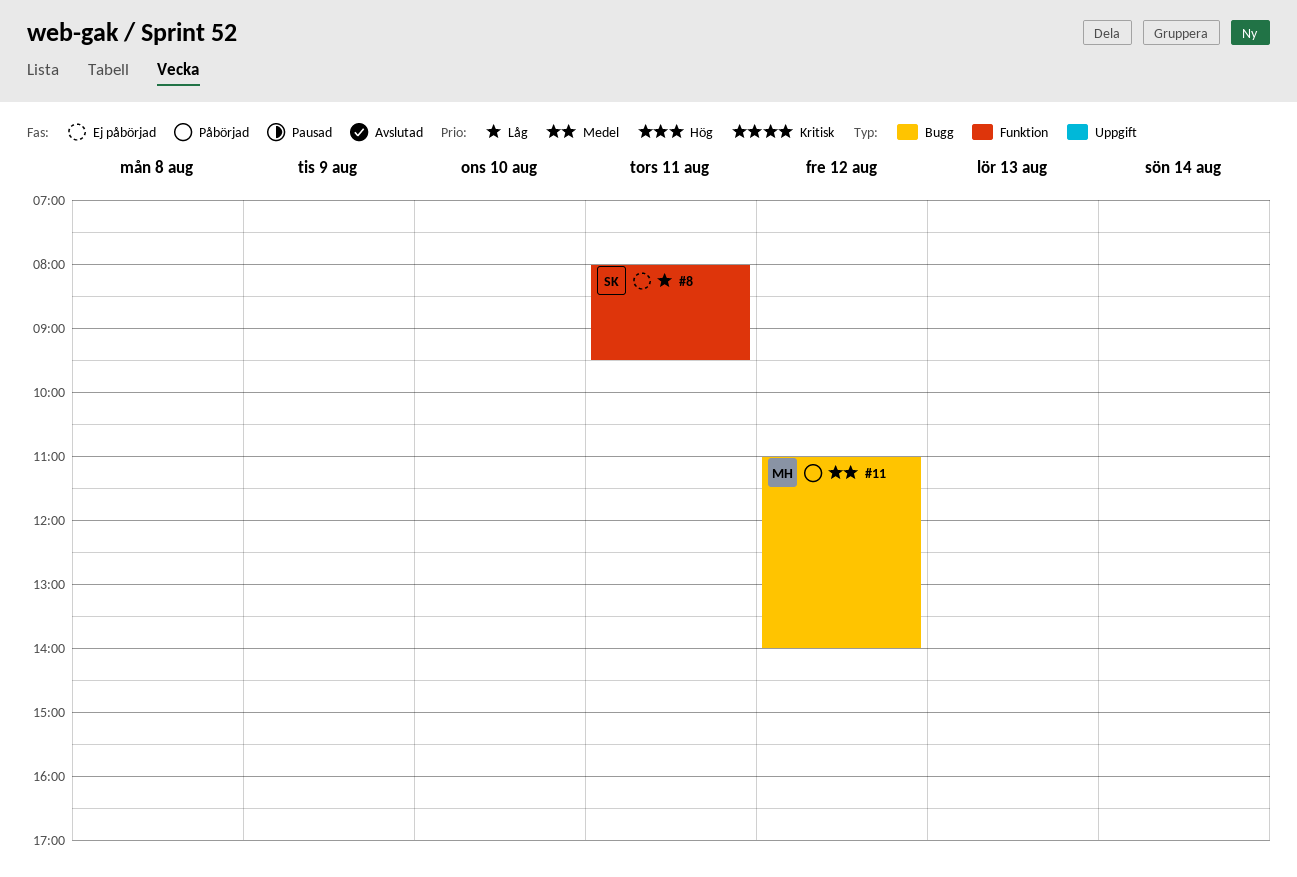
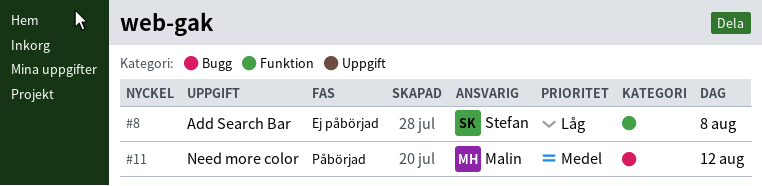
#8, day: Aug 11 -> Aug 8

